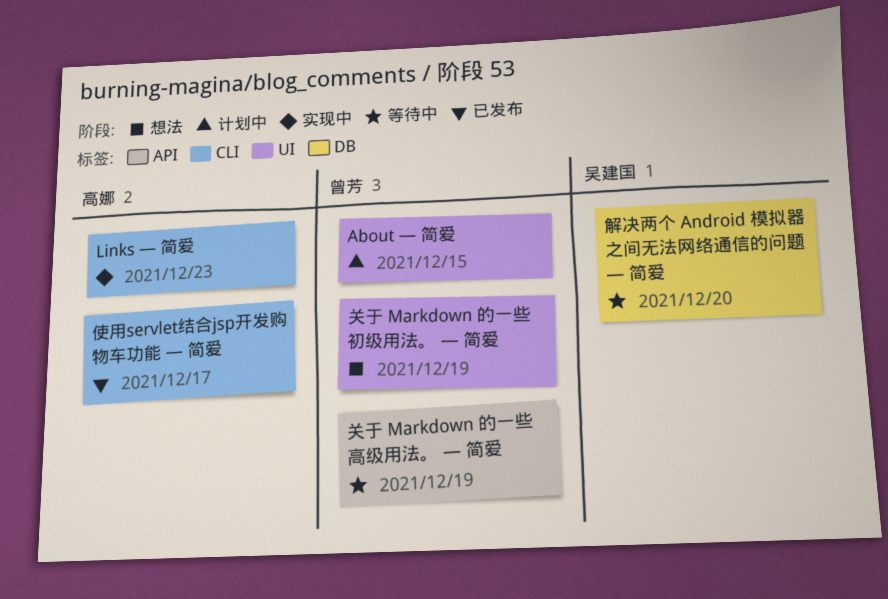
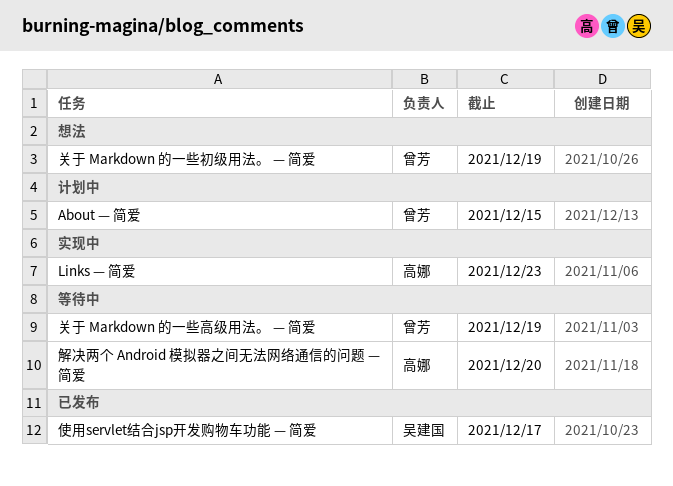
使用servlet结合jsp开发购物车功能 — 简爱, owner: 高娜 -> 吴建国
解决两个 Android 模拟器之间无法网络通信的问题 — 简爱, owner: 吴建国 -> 高娜

